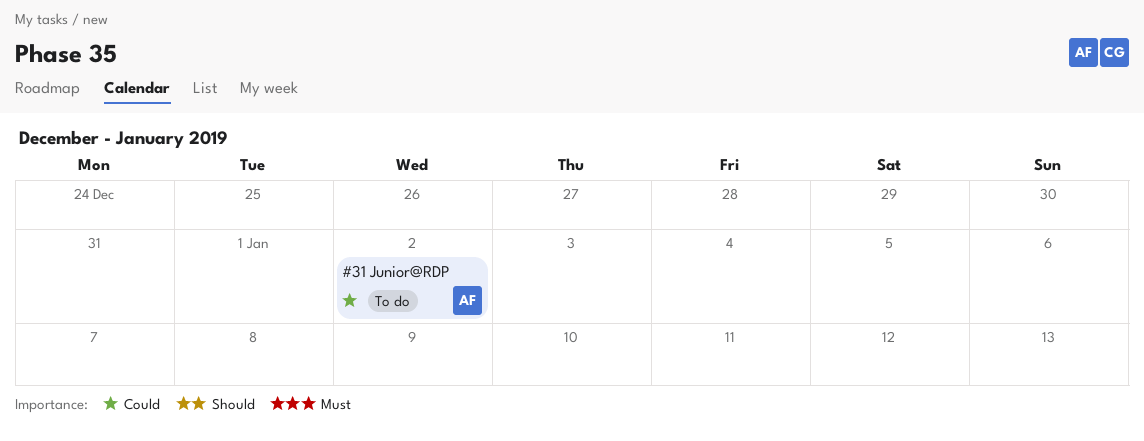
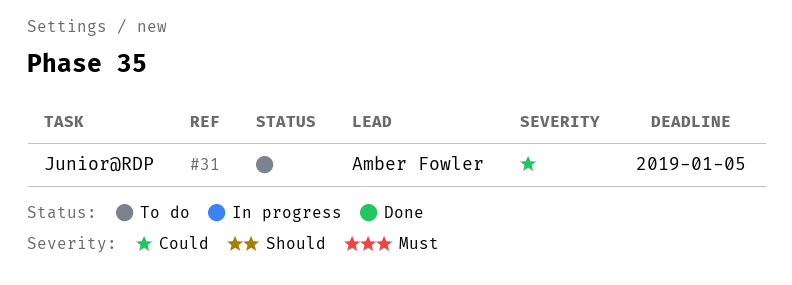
#31, due: Jan 2 -> Jan 5

